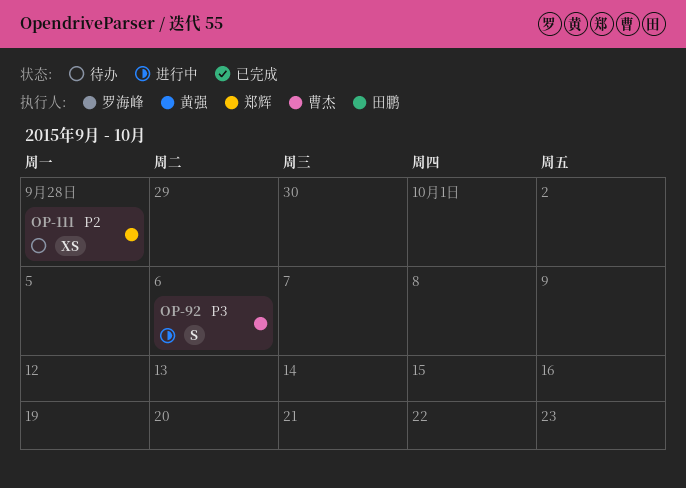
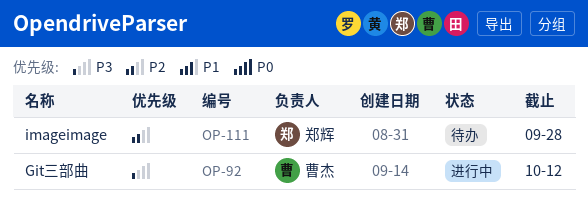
OP-92, due: Oct 6 -> Oct 12

